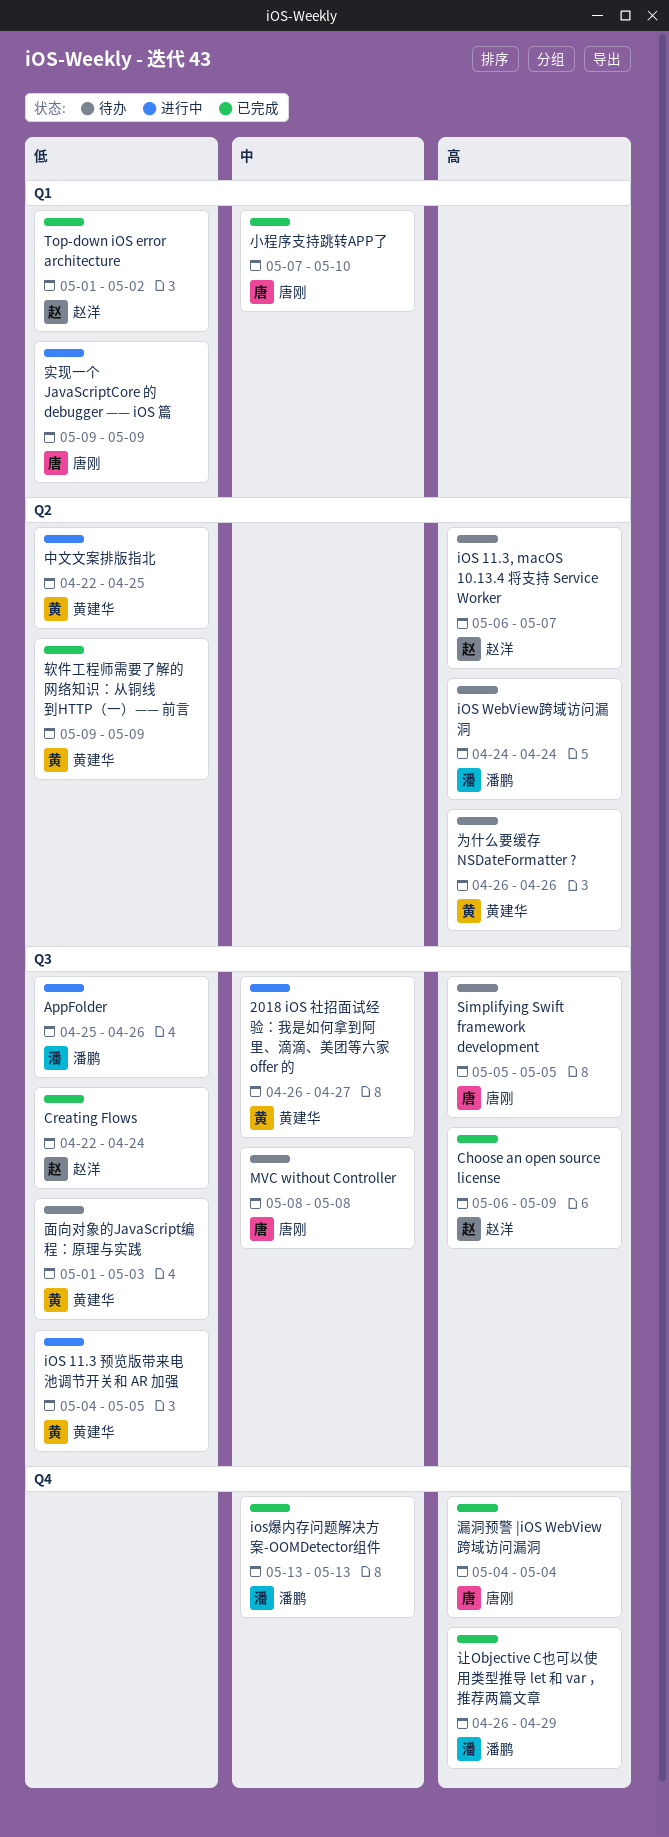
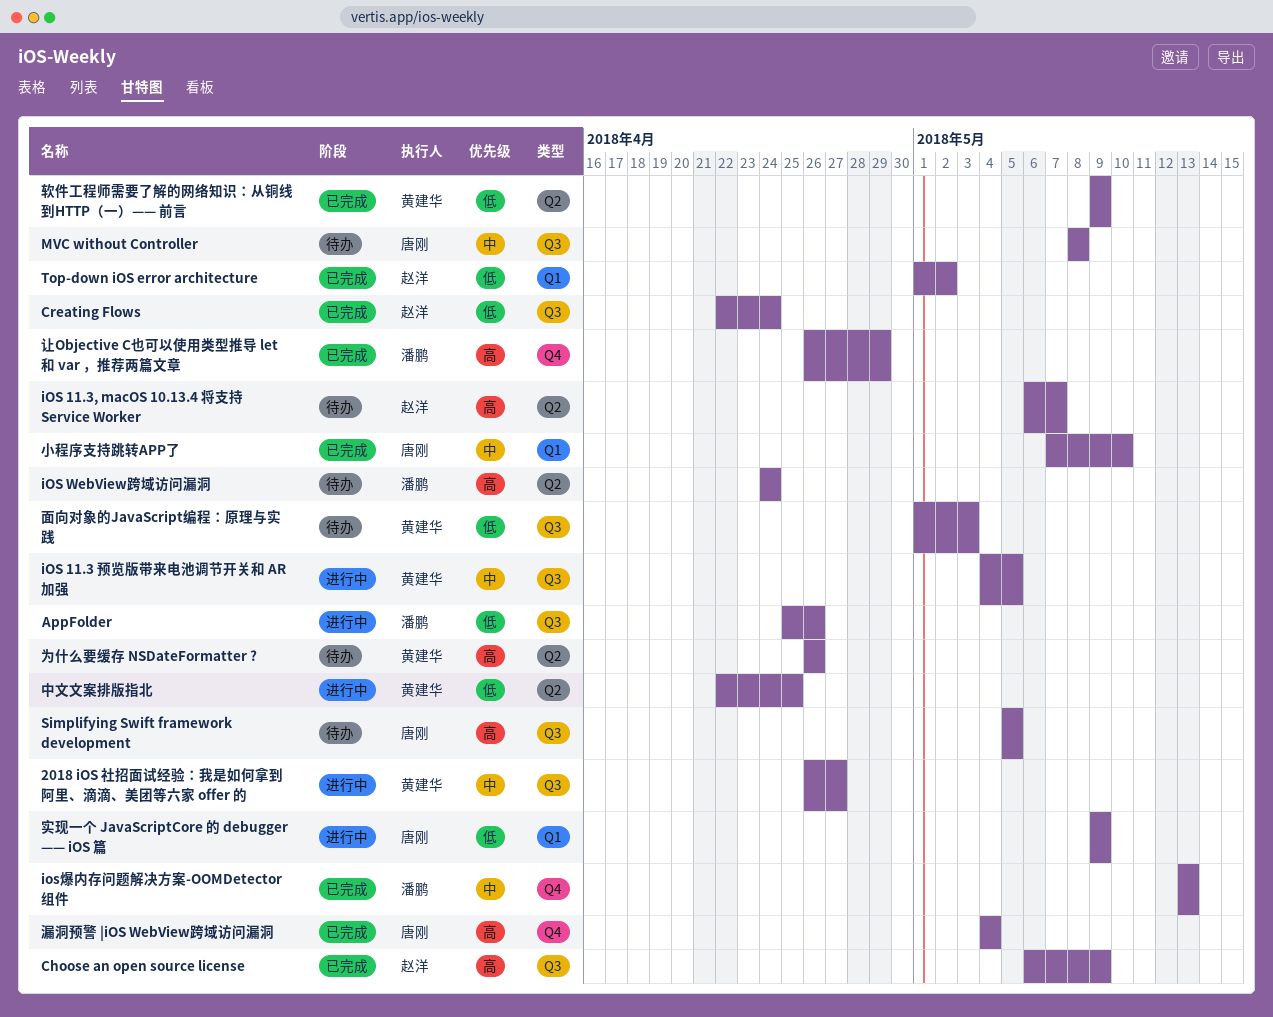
iOS 11.3 预览版带来电池调节开关和 AR 加强, priority: 低 -> 中

